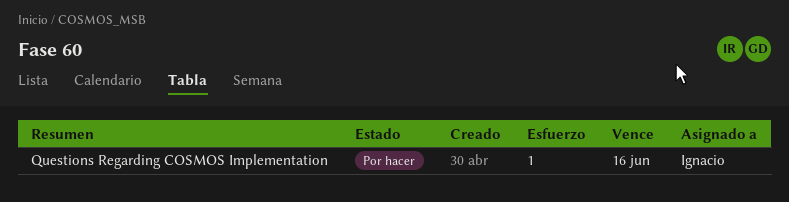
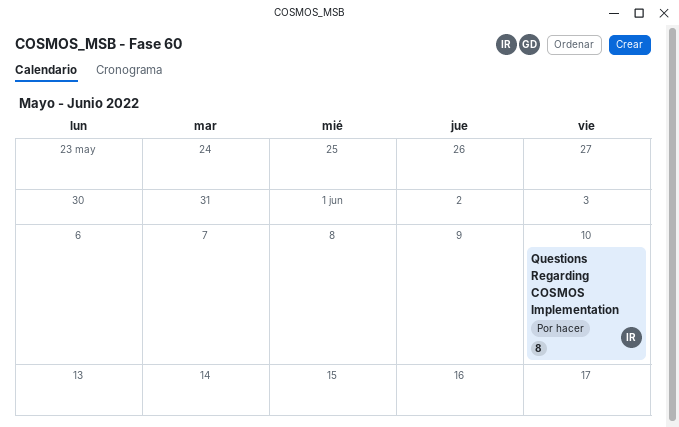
Questions Regarding COSMOS Implementation, estimate: 1 -> 8
Questions Regarding COSMOS Implementation, due: Jun 16 -> Jun 10

